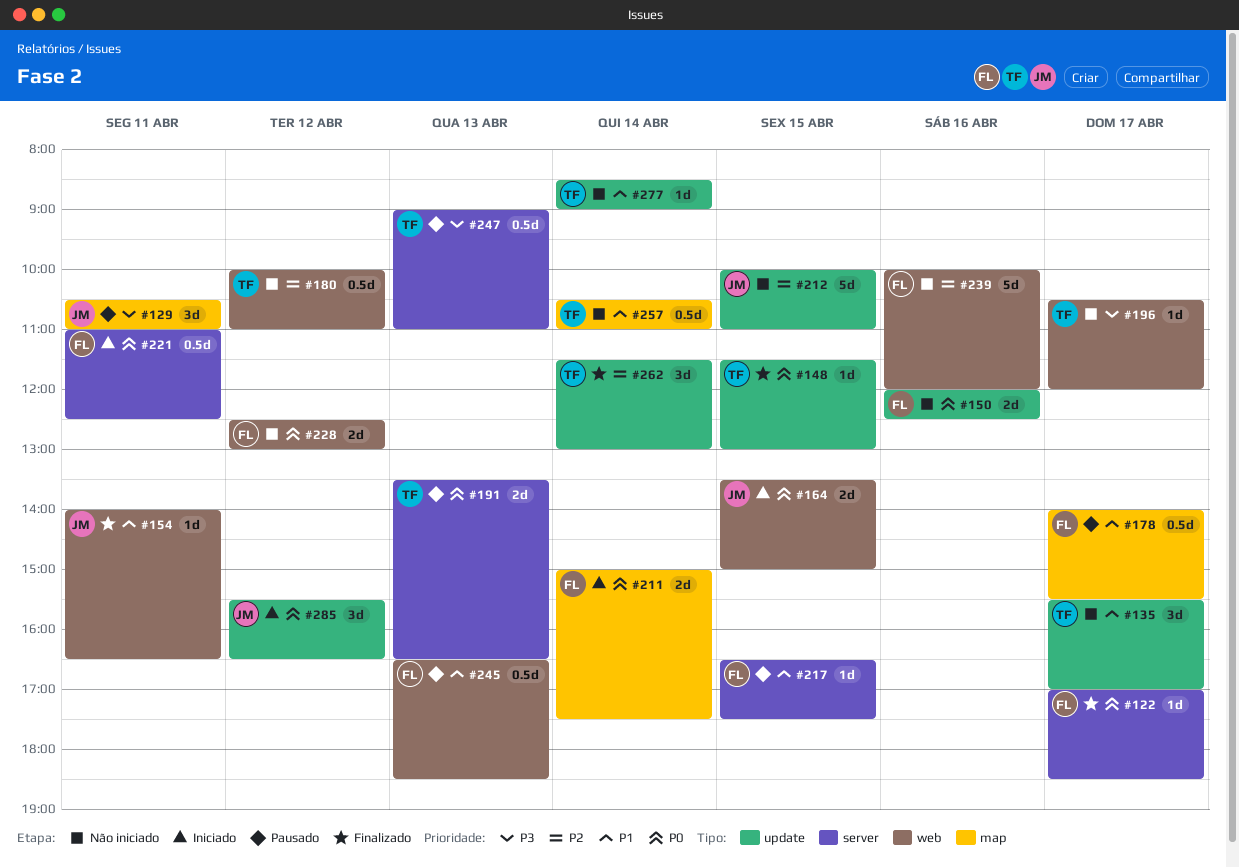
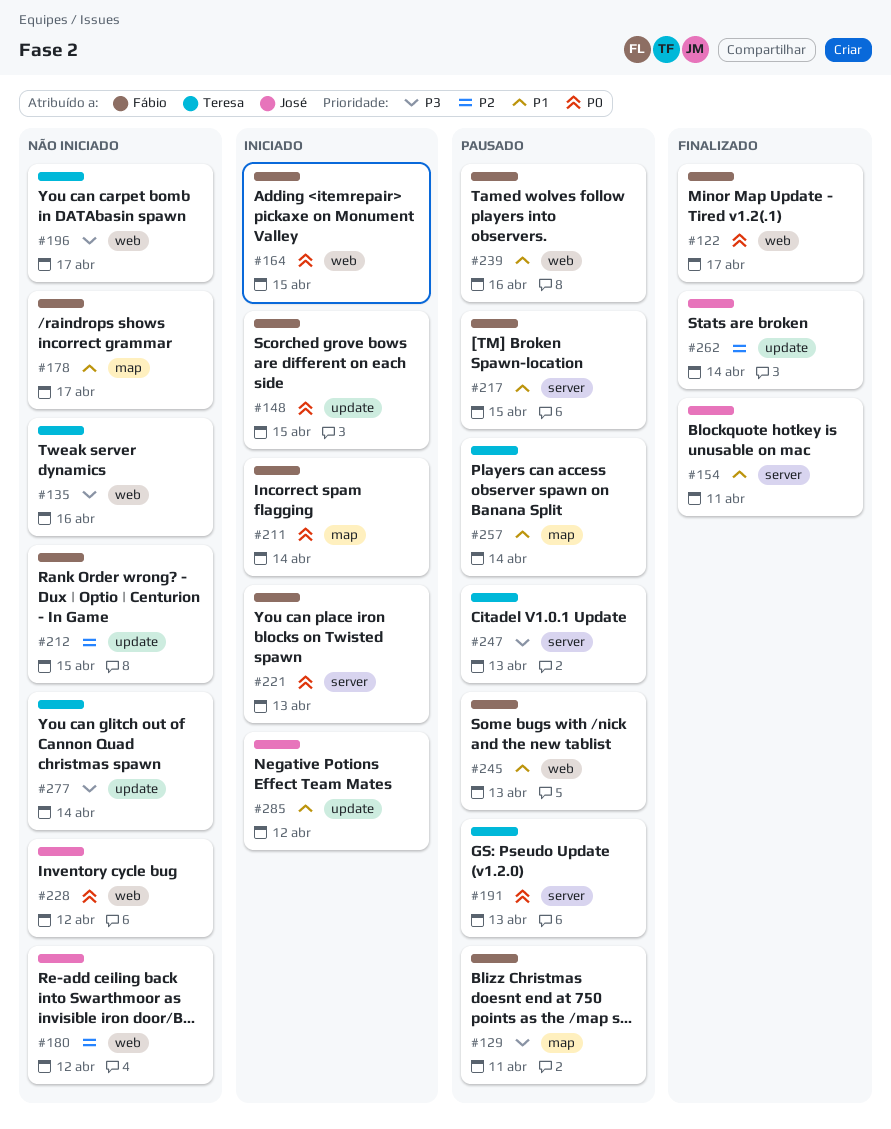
#122, label: server -> web
#129, owner: José -> Fábio
#135, priority: P1 -> P3
#135, label: update -> web
#135, day: Apr 17 -> Apr 16
#148, status: Finalizado -> Iniciado
#148, owner: Teresa -> Fábio
#150: present -> none
#154, label: web -> server
#164, owner: José -> Fábio
#178, status: Pausado -> Não iniciado
#180, owner: Teresa -> José
#212, owner: José -> Fábio
#221, day: Apr 11 -> Apr 13
#228, owner: Fábio -> José
#239, status: Não iniciado -> Pausado
#239, priority: P2 -> P1
#257, status: Não iniciado -> Pausado
#262, owner: Teresa -> José
#277, priority: P1 -> P3
#285, priority: P0 -> P1

